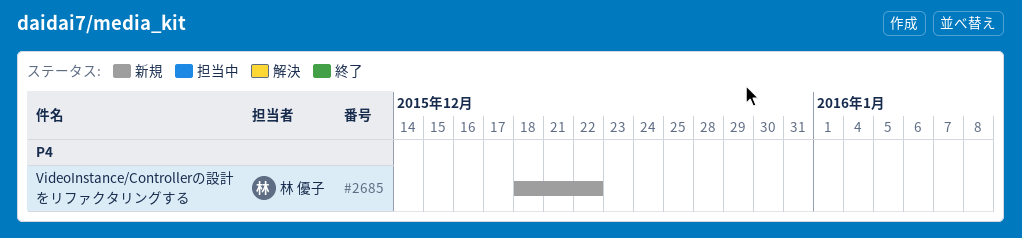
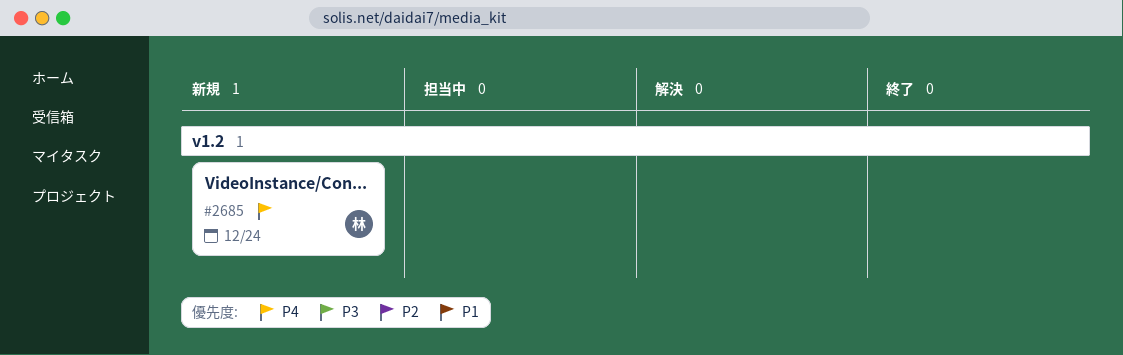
#2685, due: Dec 22 -> Dec 24

